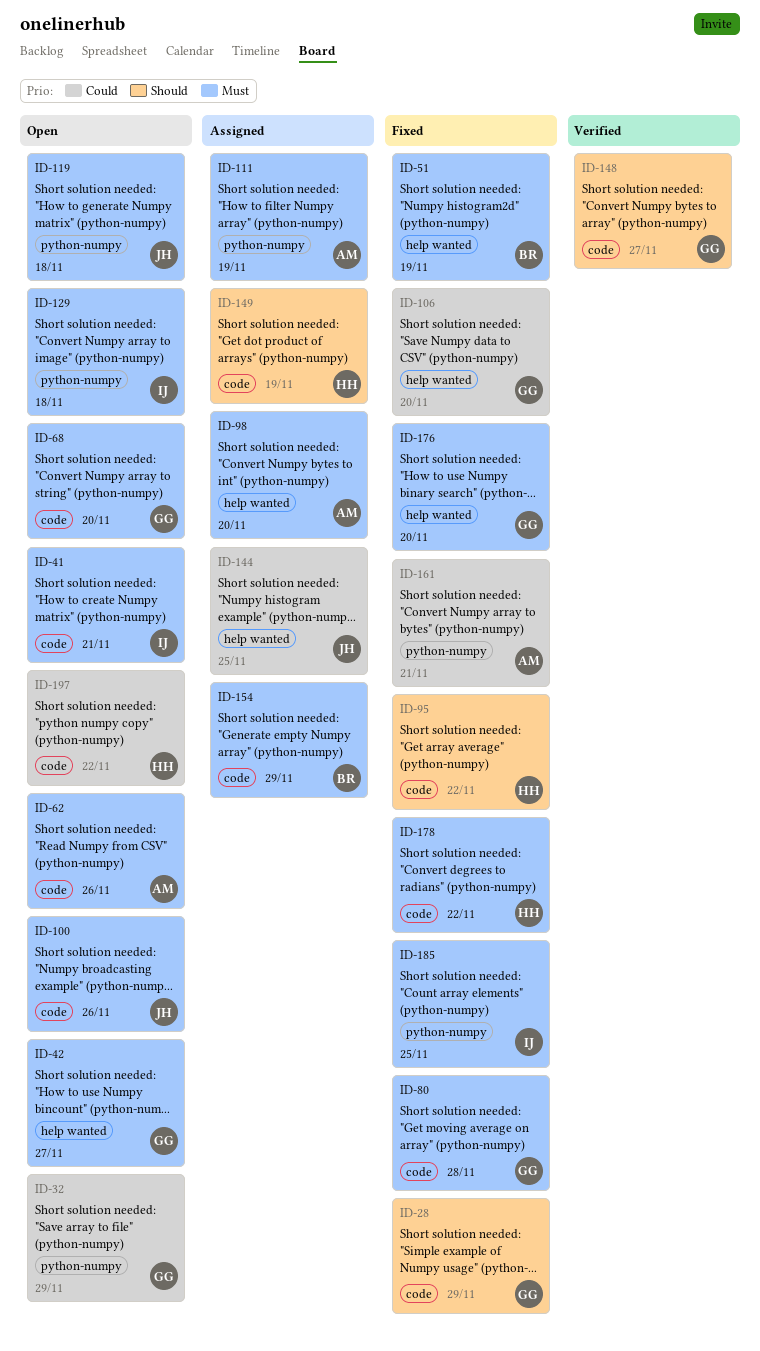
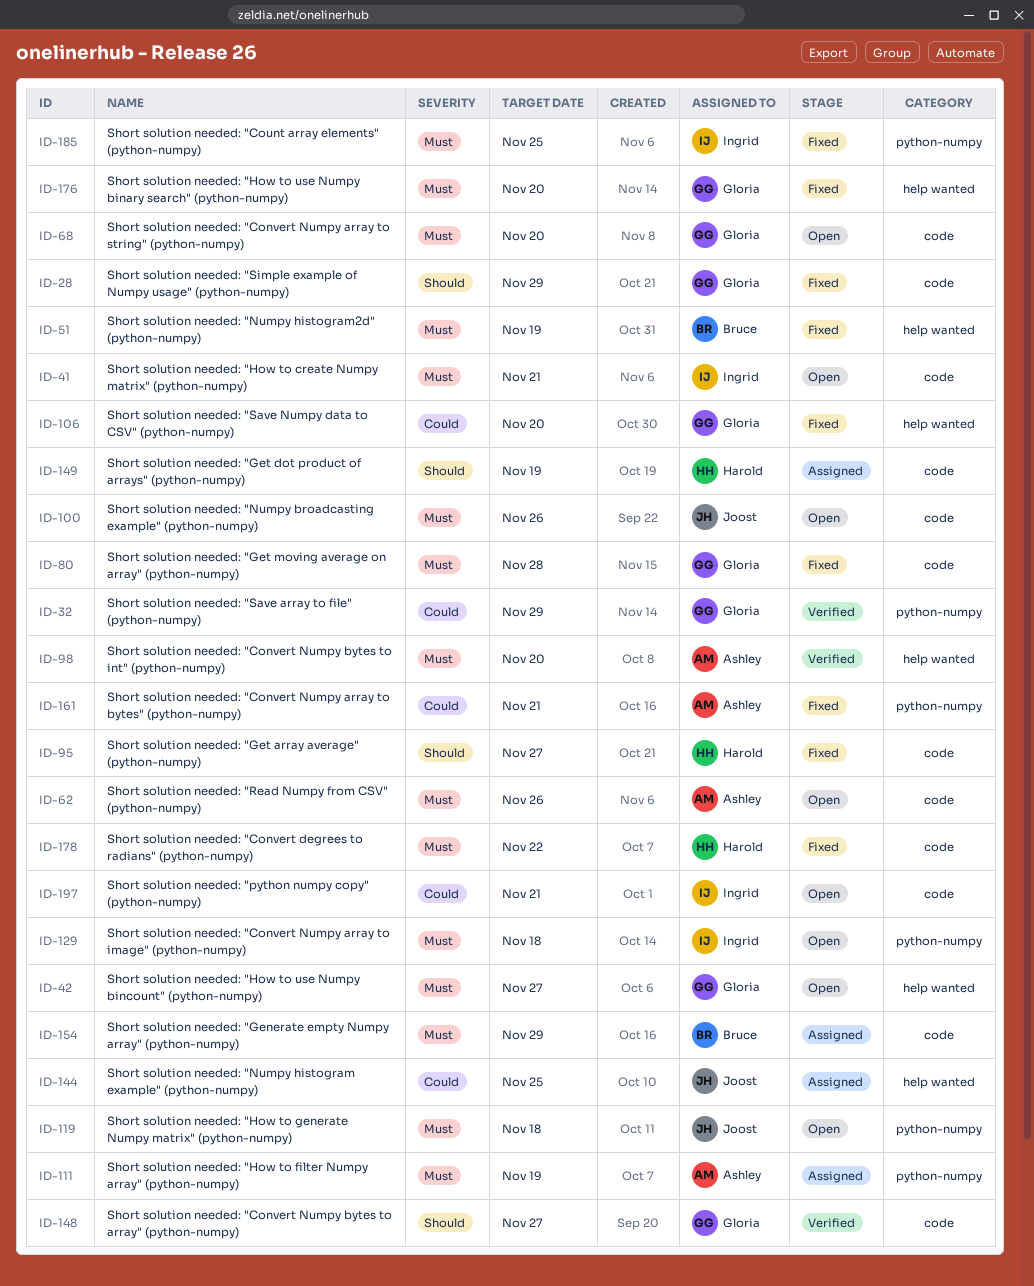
ID-32, status: Open -> Verified
ID-95, due: Nov 22 -> Nov 27
ID-98, status: Assigned -> Verified
ID-197, owner: Harold -> Ingrid
ID-197, due: Nov 22 -> Nov 21

